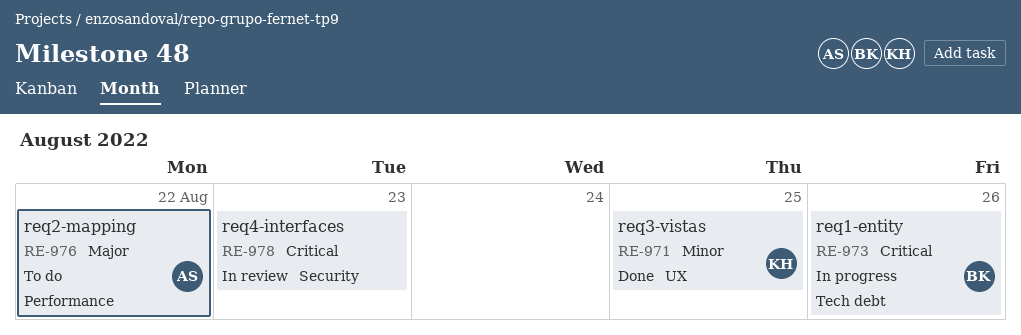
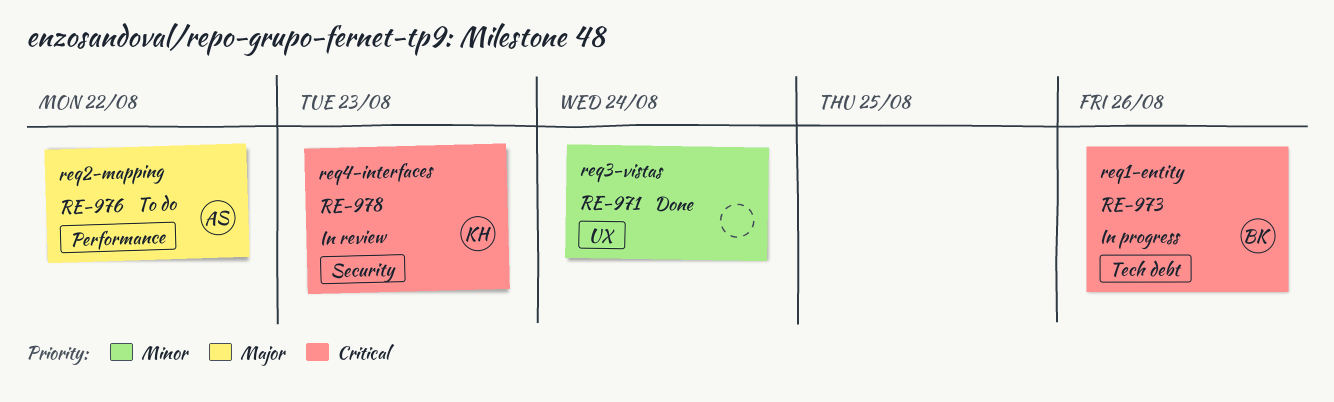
RE-971, owner: KH -> none
RE-971, due: Aug 25 -> Aug 24
RE-978, owner: none -> KH

